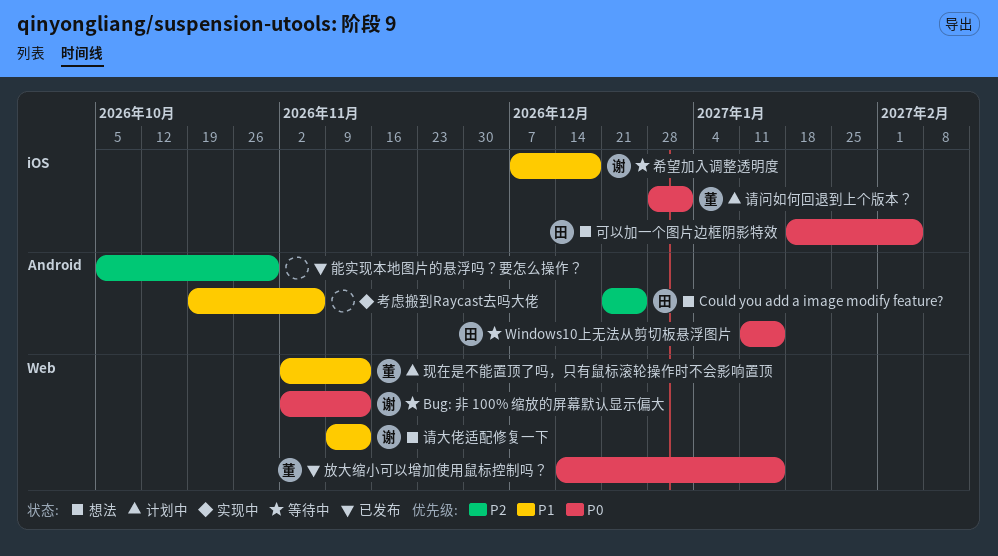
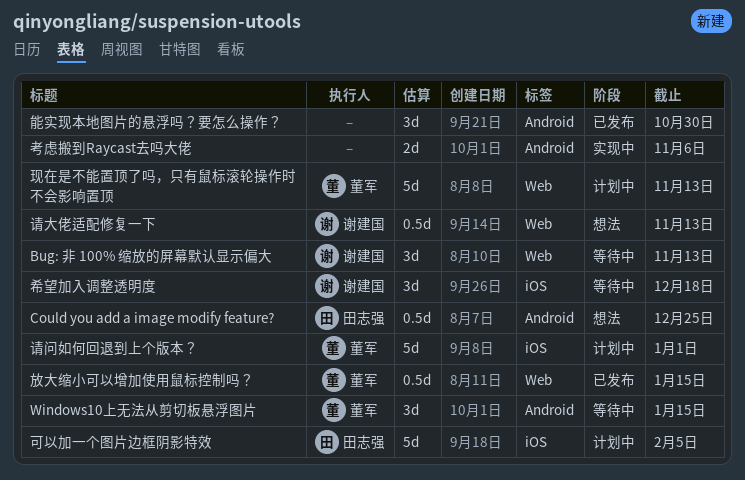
Windows10上无法从剪切板悬浮图片, owner: 田志强 -> 董军
可以加一个图片边框阴影特效, status: 想法 -> 计划中

